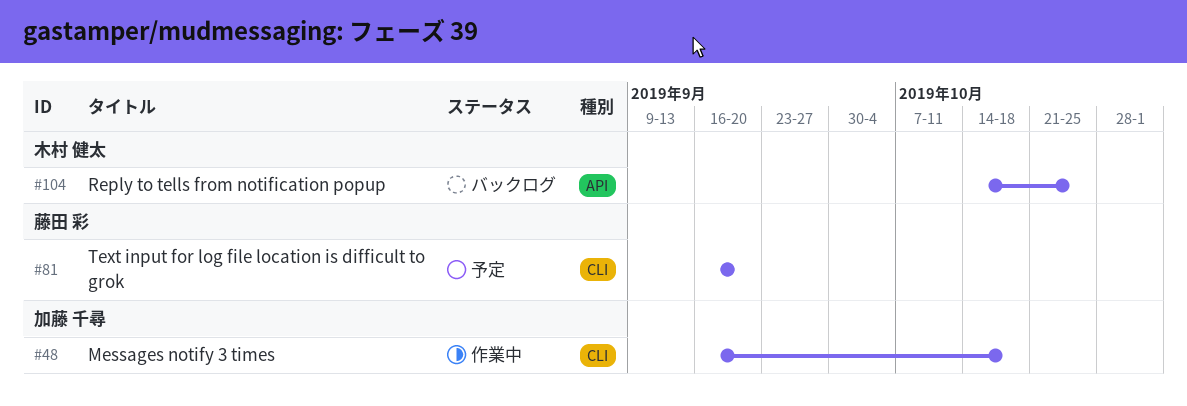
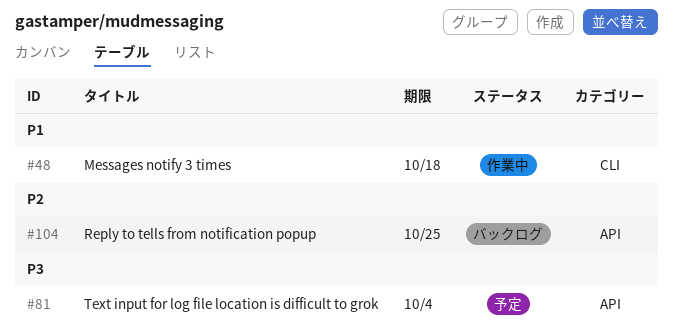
#81, label: CLI -> API
#81, due: Sep 20 -> Oct 4

